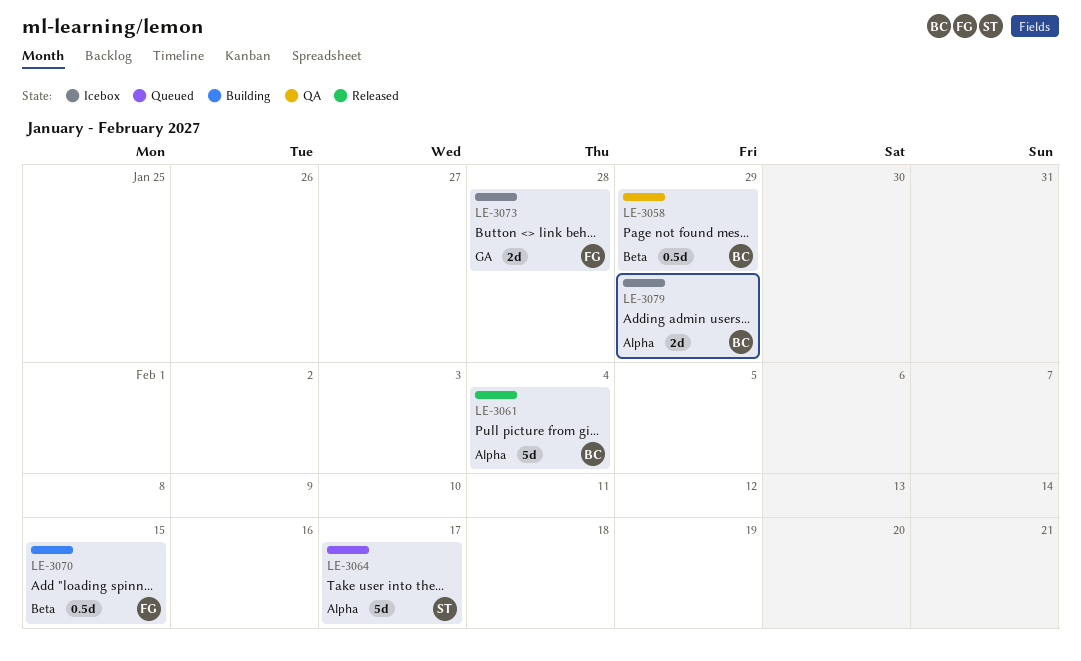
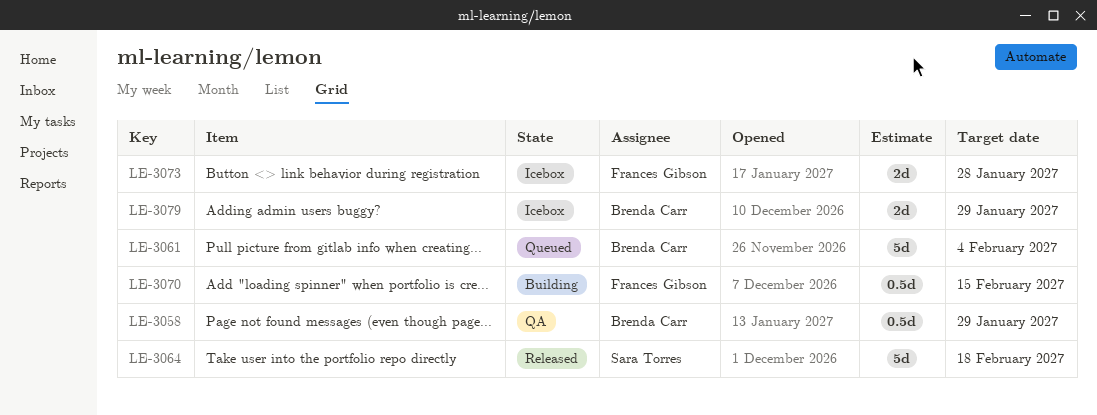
LE-3061, status: Released -> Queued
LE-3064, status: Queued -> Released
LE-3064, due: Feb 17 -> Feb 18

